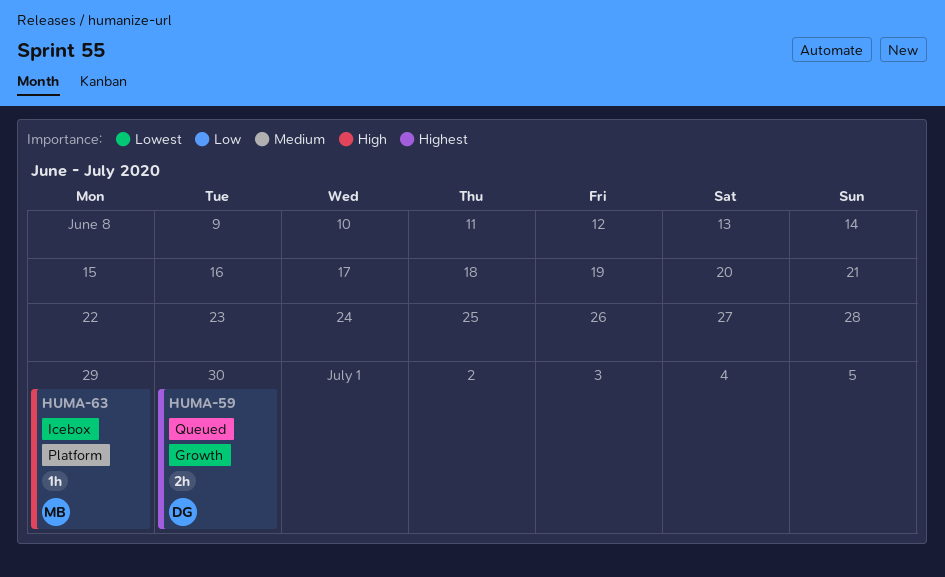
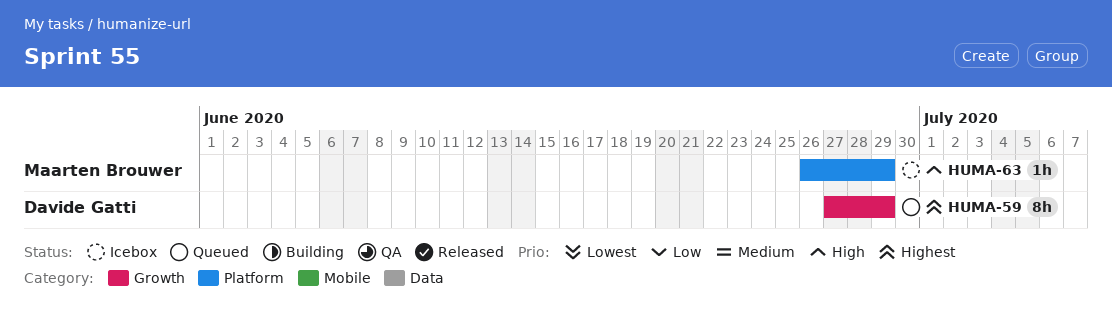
HUMA-59, estimate: 2h -> 8h
HUMA-59, due: Jun 30 -> Jun 29

